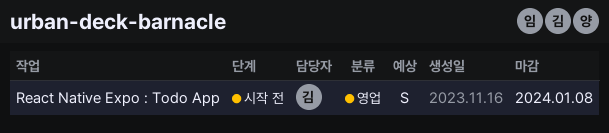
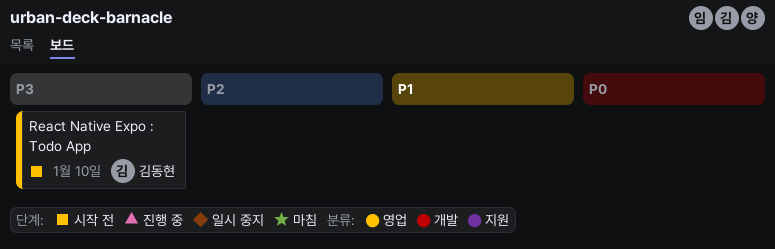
React Native Expo : Todo App, due: Jan 8 -> Jan 10

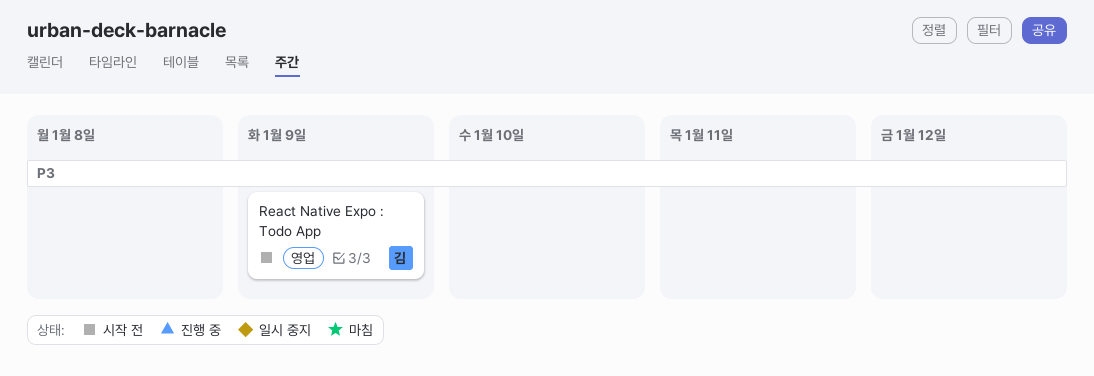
React Native Expo : Todo App, due: Jan 10 -> Jan 9

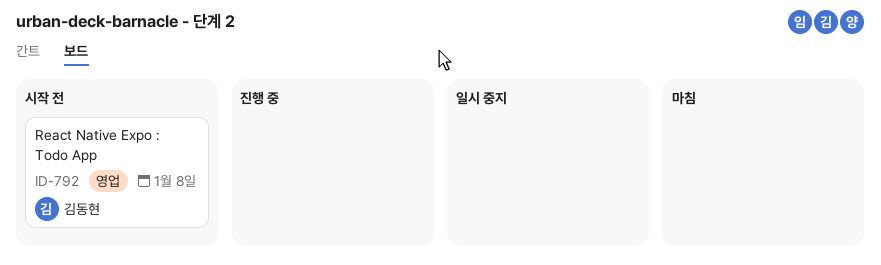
React Native Expo : Todo App, due: Jan 9 -> Jan 8

